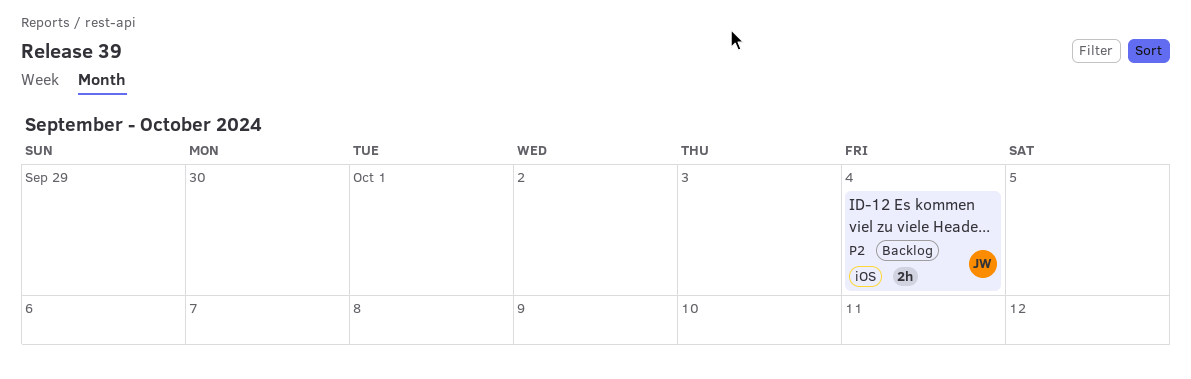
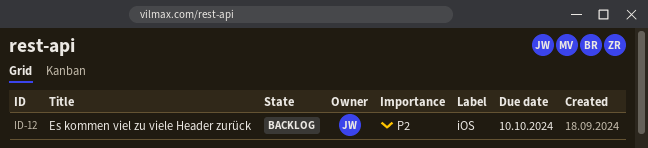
ID-12, due: Oct 4 -> Oct 10

